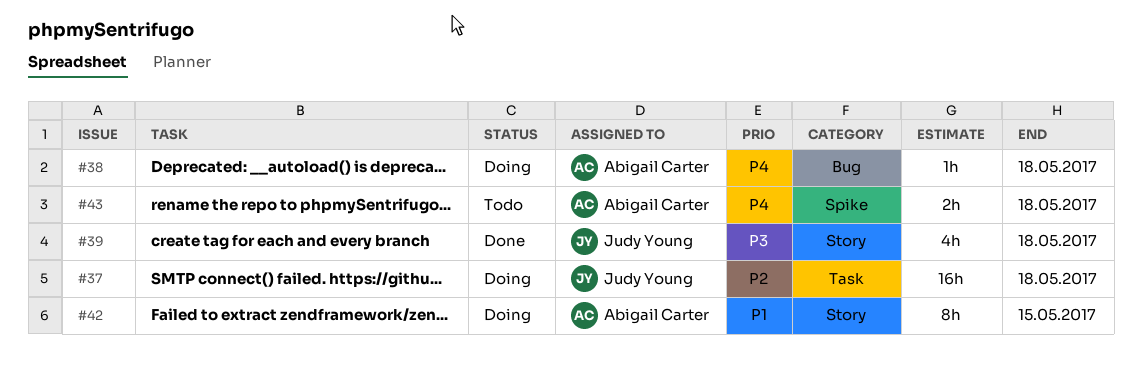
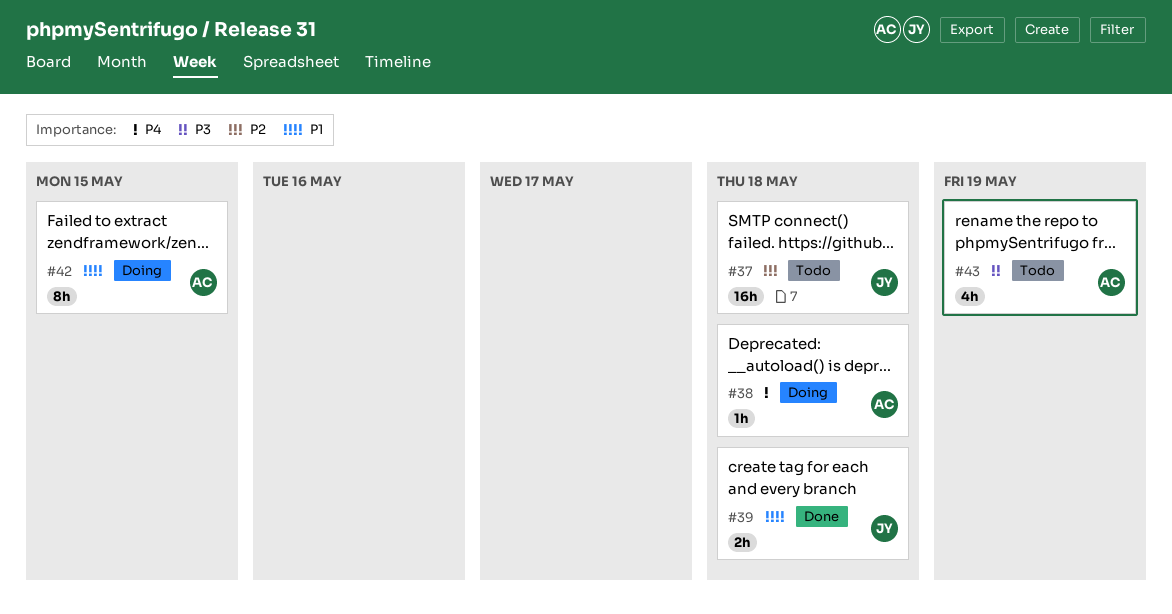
#37, status: Doing -> Todo
#39, priority: P3 -> P1
#39, estimate: 4h -> 2h
#43, priority: P4 -> P3
#43, estimate: 2h -> 4h
#43, due: May 18 -> May 19

